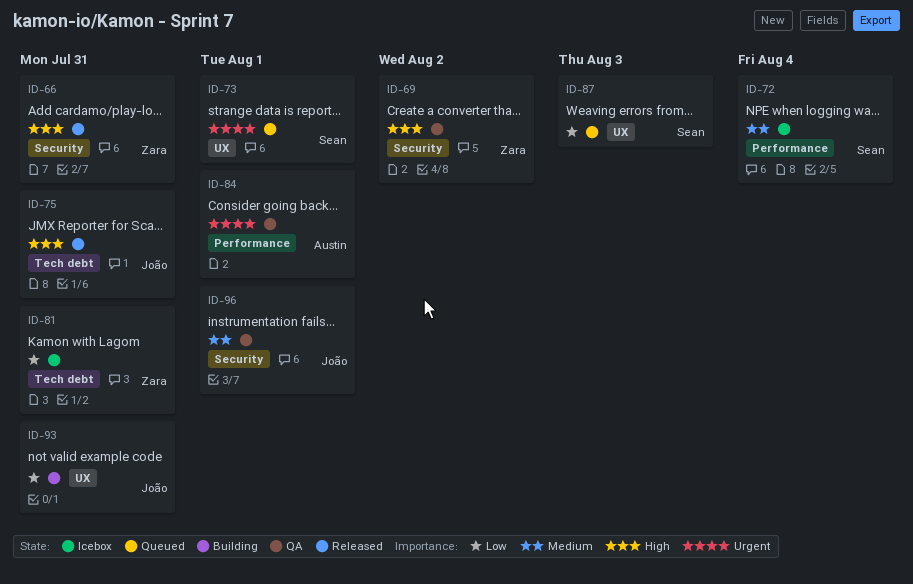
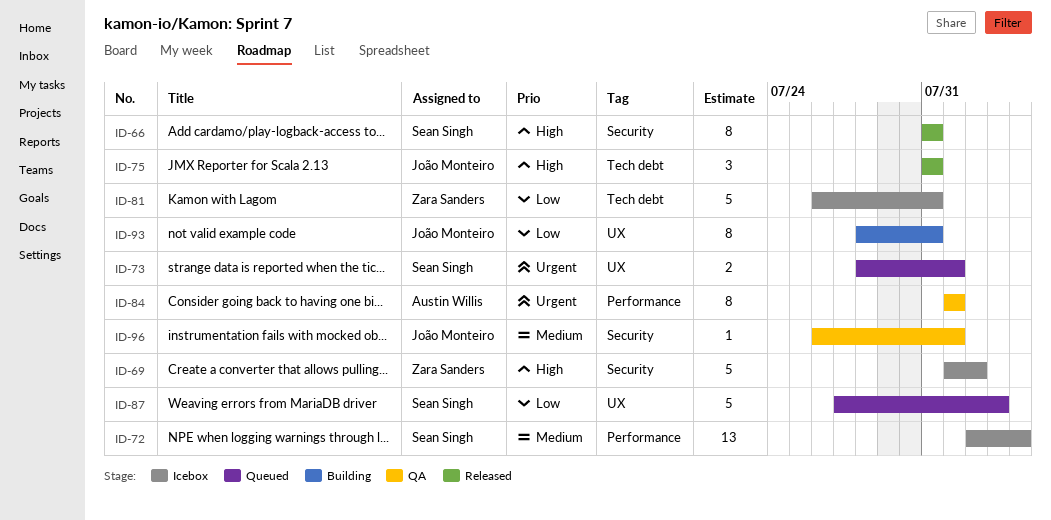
ID-66, owner: Zara Sanders -> Sean Singh
ID-69, status: QA -> Icebox

